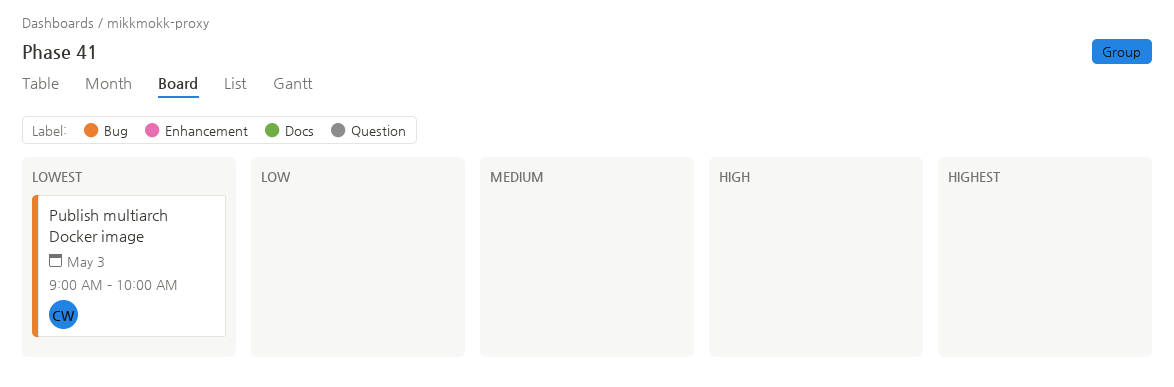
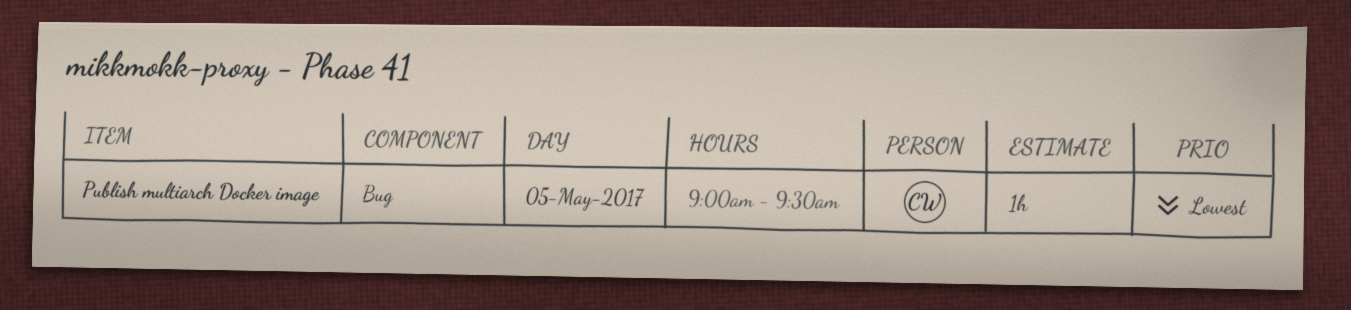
Publish multiarch Docker image, day: May 3 -> May 5
Publish multiarch Docker image, ends: 10:00 -> 09:30

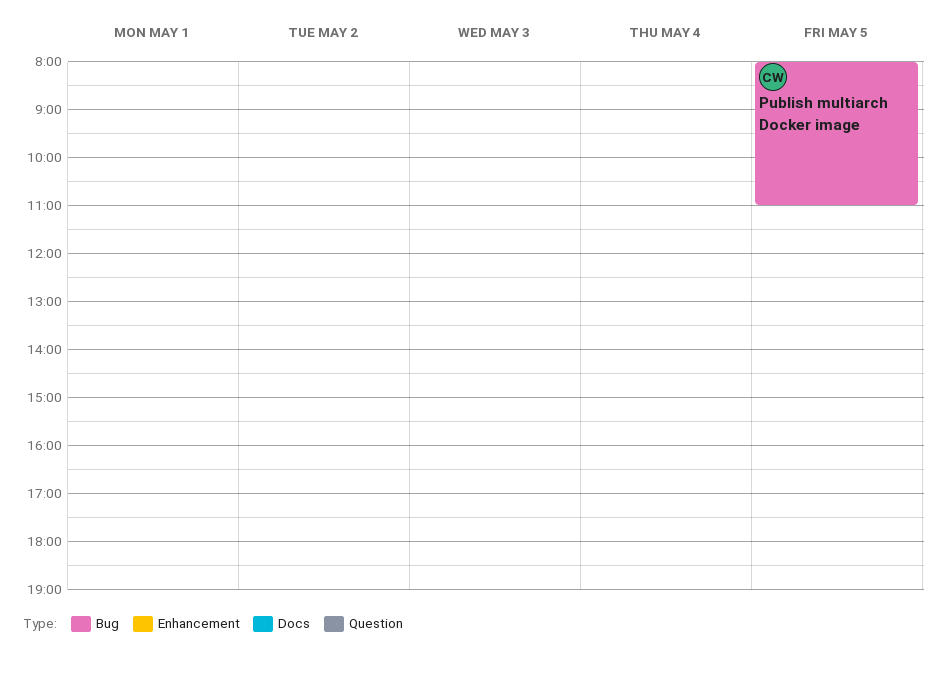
Publish multiarch Docker image, begins: 09:00 -> 08:00
Publish multiarch Docker image, ends: 09:30 -> 11:00

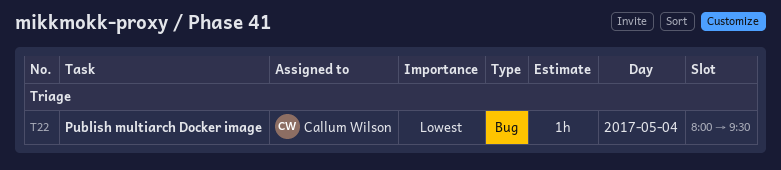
Publish multiarch Docker image, day: May 5 -> May 4
Publish multiarch Docker image, ends: 11:00 -> 09:30

